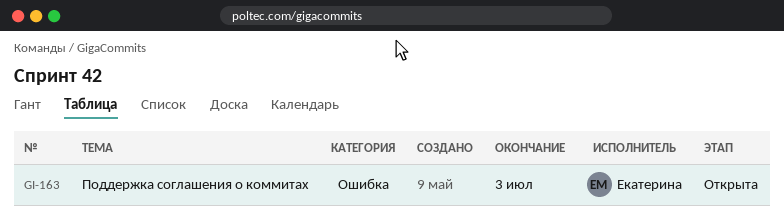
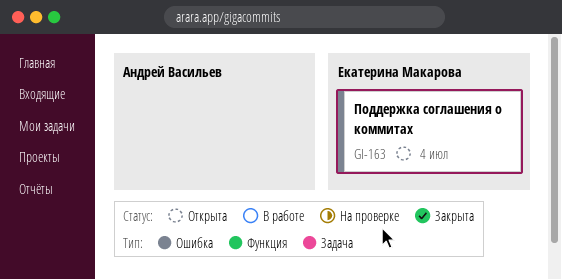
GI-163, due: Jul 3 -> Jul 4

